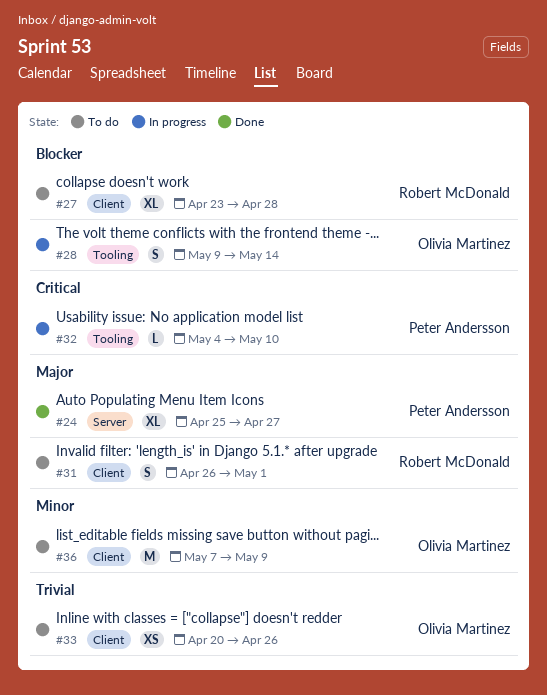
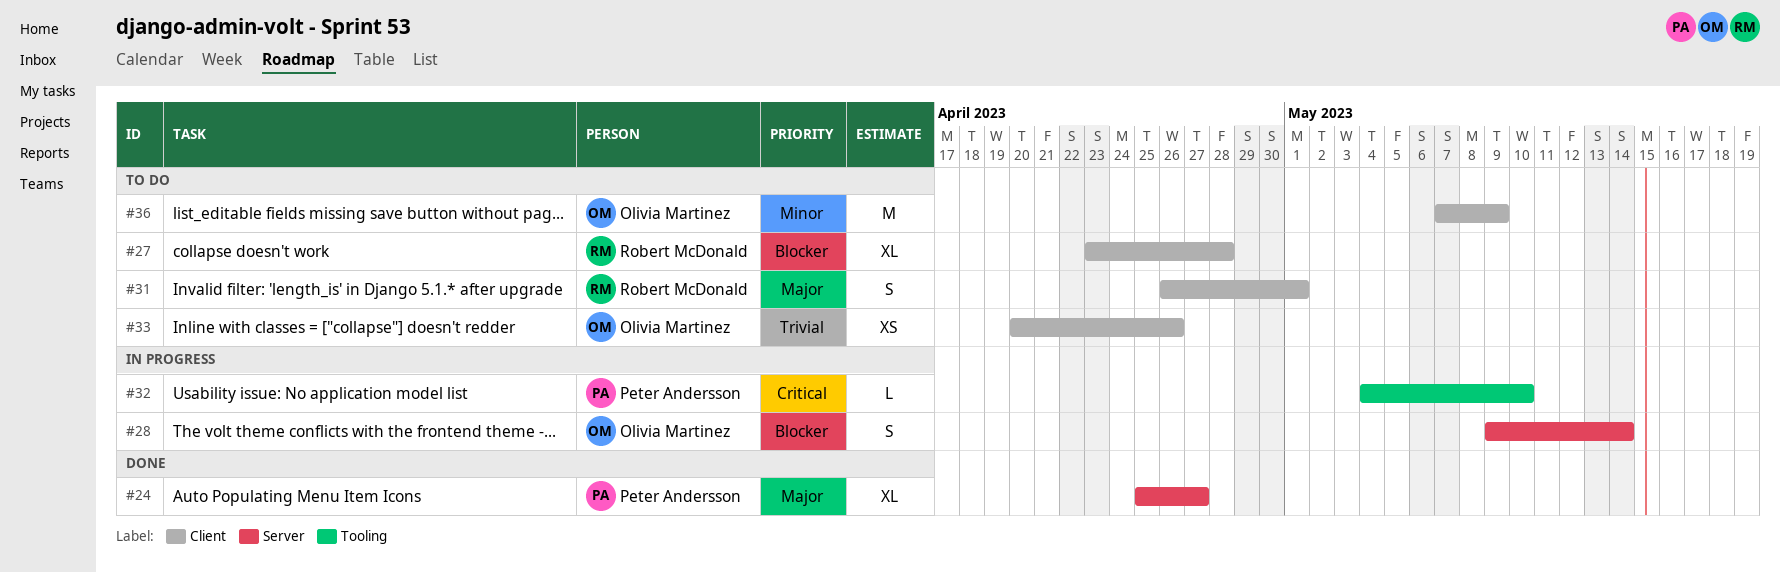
#28, label: Tooling -> Server

